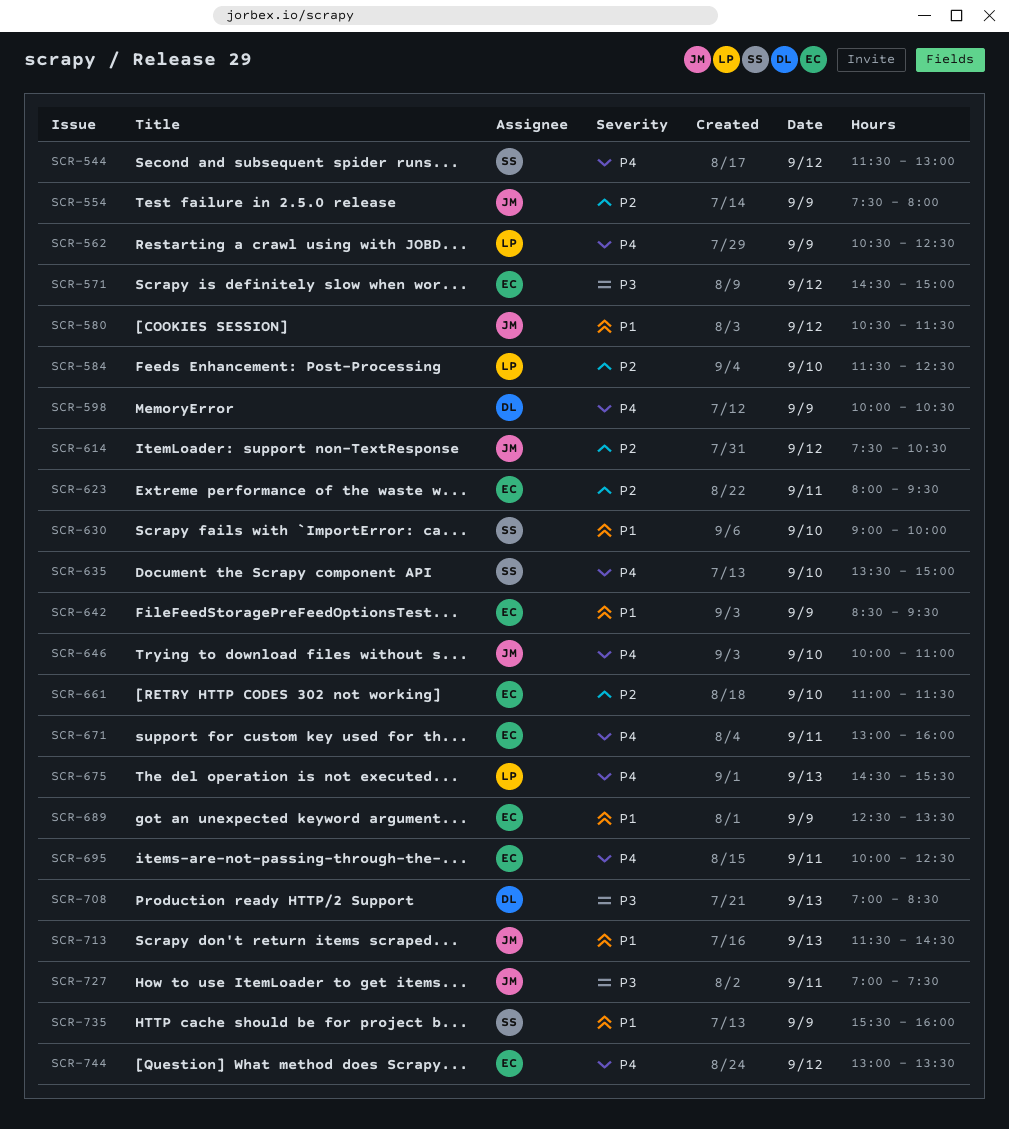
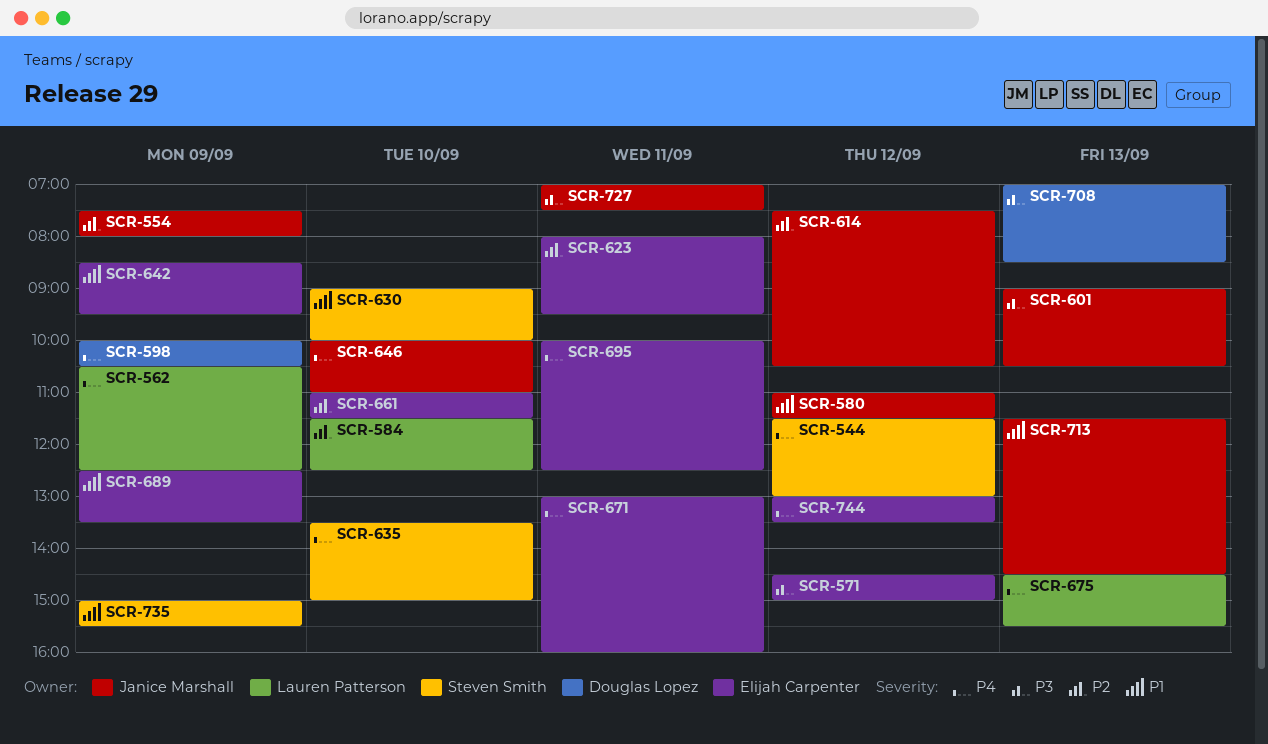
SCR-580, begins: 10:30 -> 11:00
SCR-601: none -> present
SCR-735, begins: 15:30 -> 15:00
SCR-735, ends: 16:00 -> 15:30

